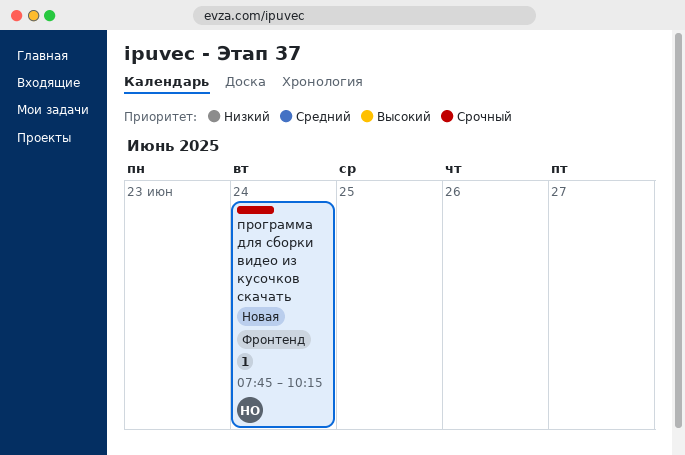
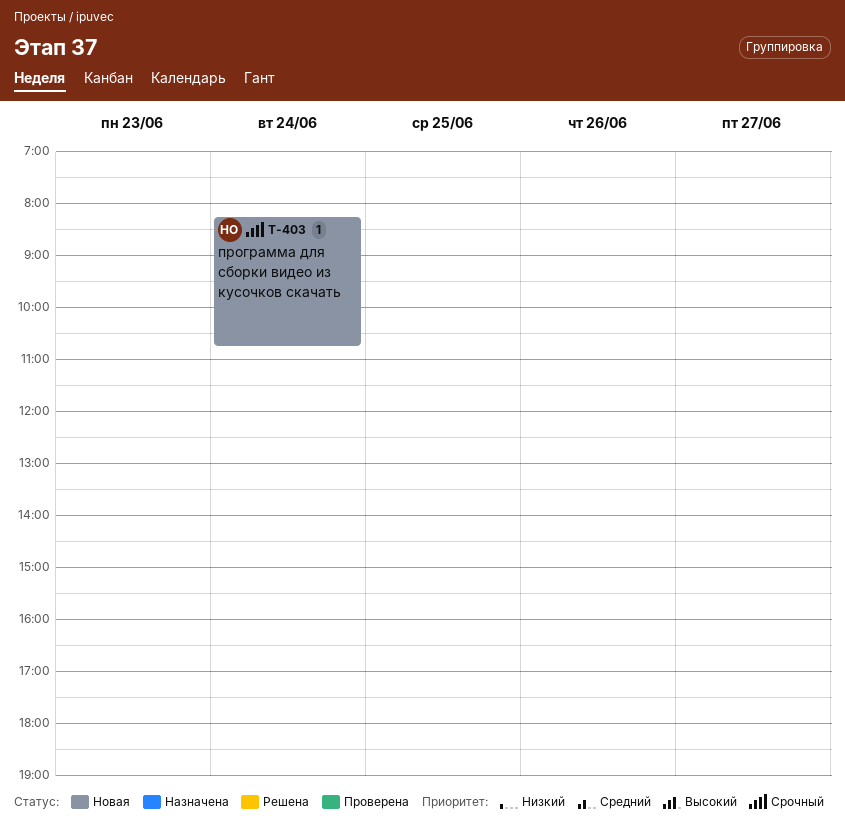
программа для сборки видео из кусочков скачать, begins: 07:45 -> 08:15
программа для сборки видео из кусочков скачать, ends: 10:15 -> 10:45

